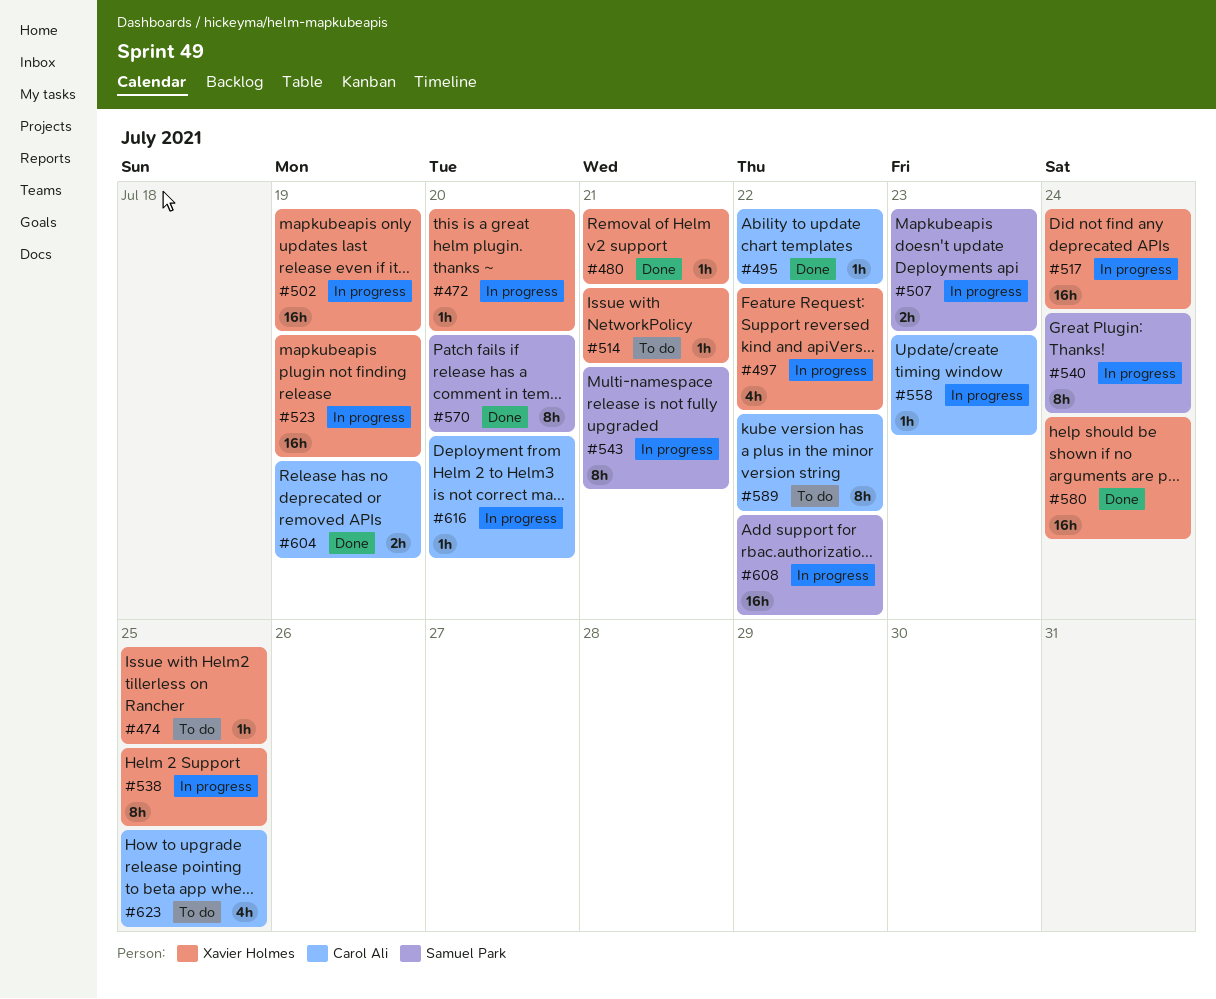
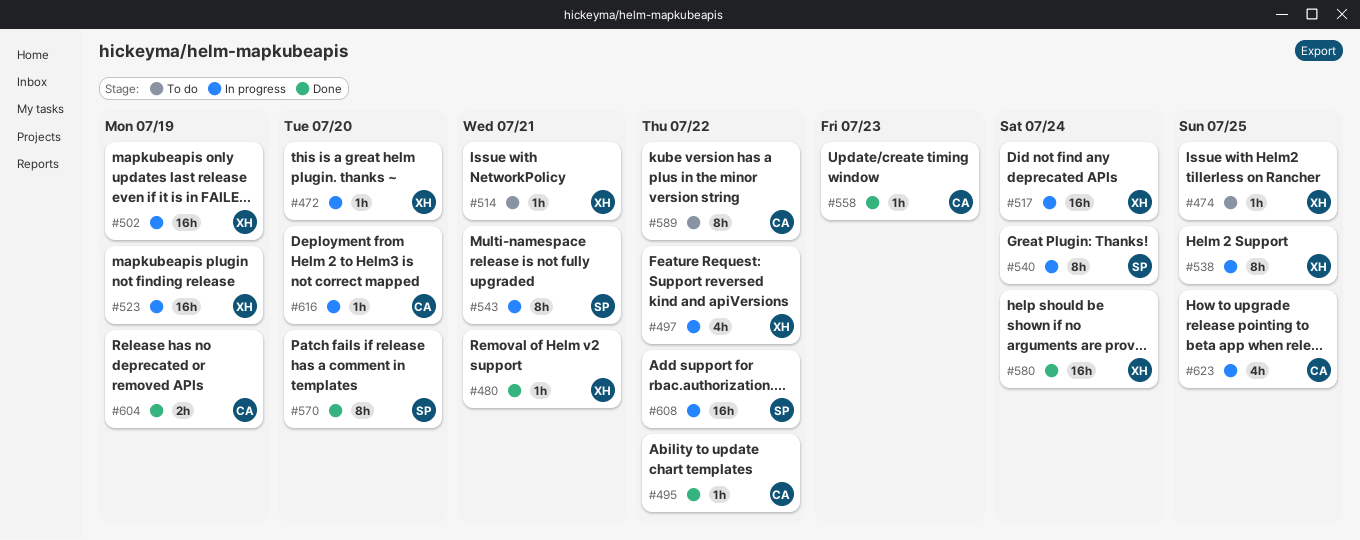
#507: present -> none
#558, status: In progress -> Done
#623, status: To do -> In progress

